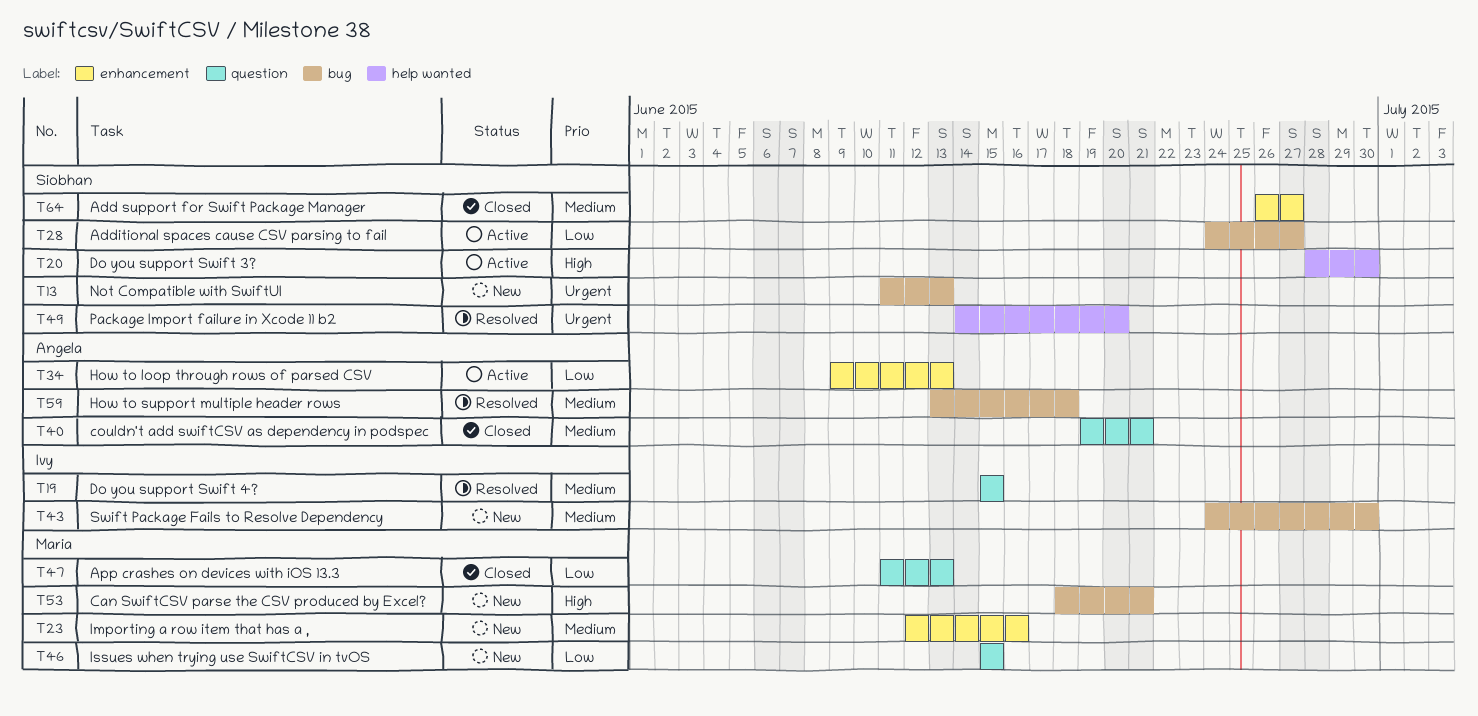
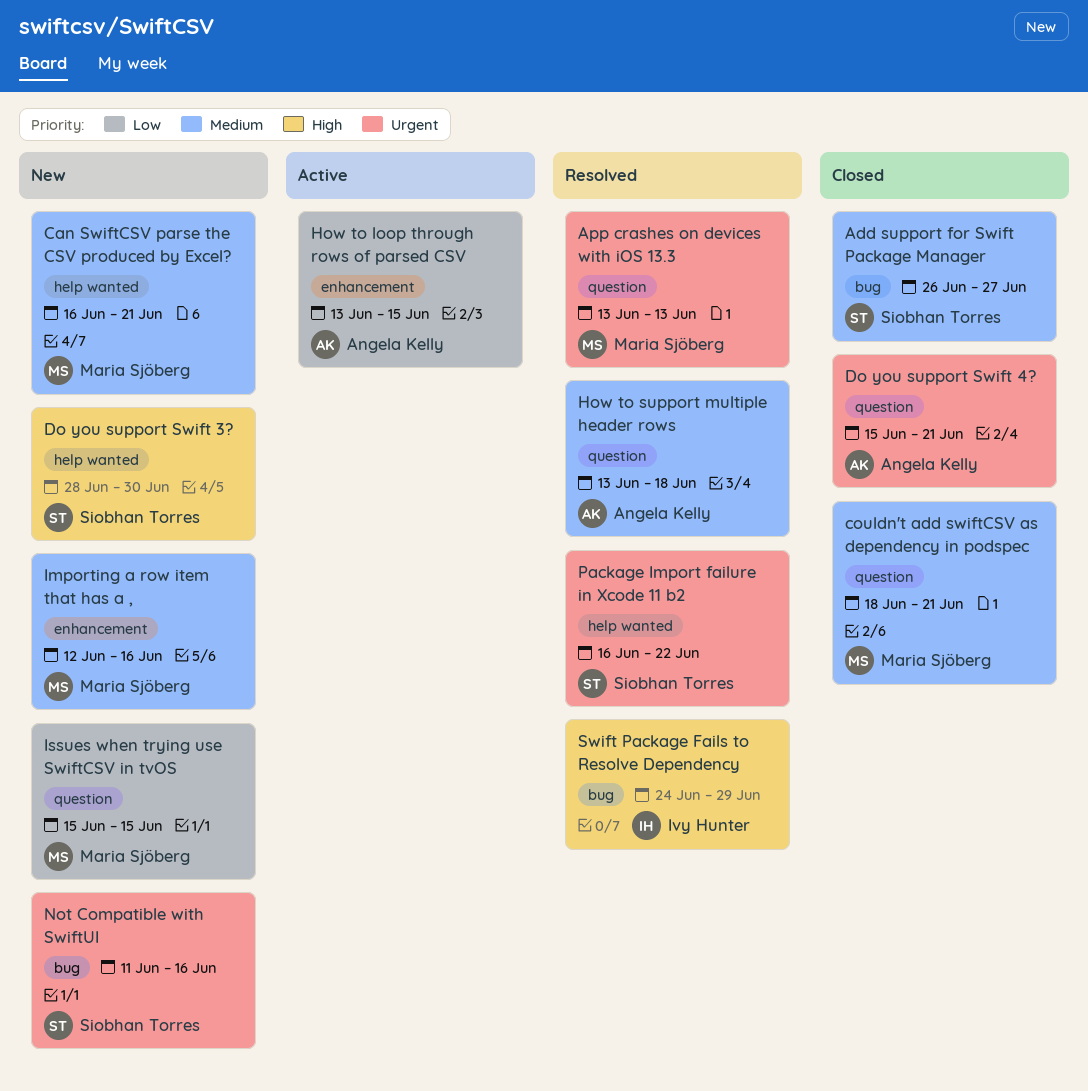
Add support for Swift Package Manager, label: enhancement -> bug
Additional spaces cause CSV parsing to fail: present -> none
App crashes on devices with iOS 13.3, status: Closed -> Resolved
App crashes on devices with iOS 13.3, priority: Low -> Urgent
App crashes on devices with iOS 13.3, start: Jun 11 -> Jun 13
Can SwiftCSV parse the CSV produced by Excel?, priority: High -> Medium
Can SwiftCSV parse the CSV produced by Excel?, label: bug -> help wanted
Can SwiftCSV parse the CSV produced by Excel?, start: Jun 18 -> Jun 16
couldn't add swiftCSV as dependency in podspec, owner: Angela Kelly -> Maria Sjöberg
couldn't add swiftCSV as dependency in podspec, start: Jun 19 -> Jun 18
Do you support Swift 3?, status: Active -> New
Do you support Swift 4?, status: Resolved -> Closed
Do you support Swift 4?, owner: Ivy Hunter -> Angela Kelly
Do you support Swift 4?, priority: Medium -> Urgent
Do you support Swift 4?, due: Jun 15 -> Jun 21
How to loop through rows of parsed CSV, start: Jun 9 -> Jun 13
How to loop through rows of parsed CSV, due: Jun 13 -> Jun 15
How to support multiple header rows, label: bug -> question
Not Compatible with SwiftUI, due: Jun 13 -> Jun 16
Package Import failure in Xcode 11 b2, start: Jun 14 -> Jun 16
Package Import failure in Xcode 11 b2, due: Jun 20 -> Jun 22
Swift Package Fails to Resolve Dependency, status: New -> Resolved
Swift Package Fails to Resolve Dependency, priority: Medium -> High
Swift Package Fails to Resolve Dependency, due: Jun 30 -> Jun 29

